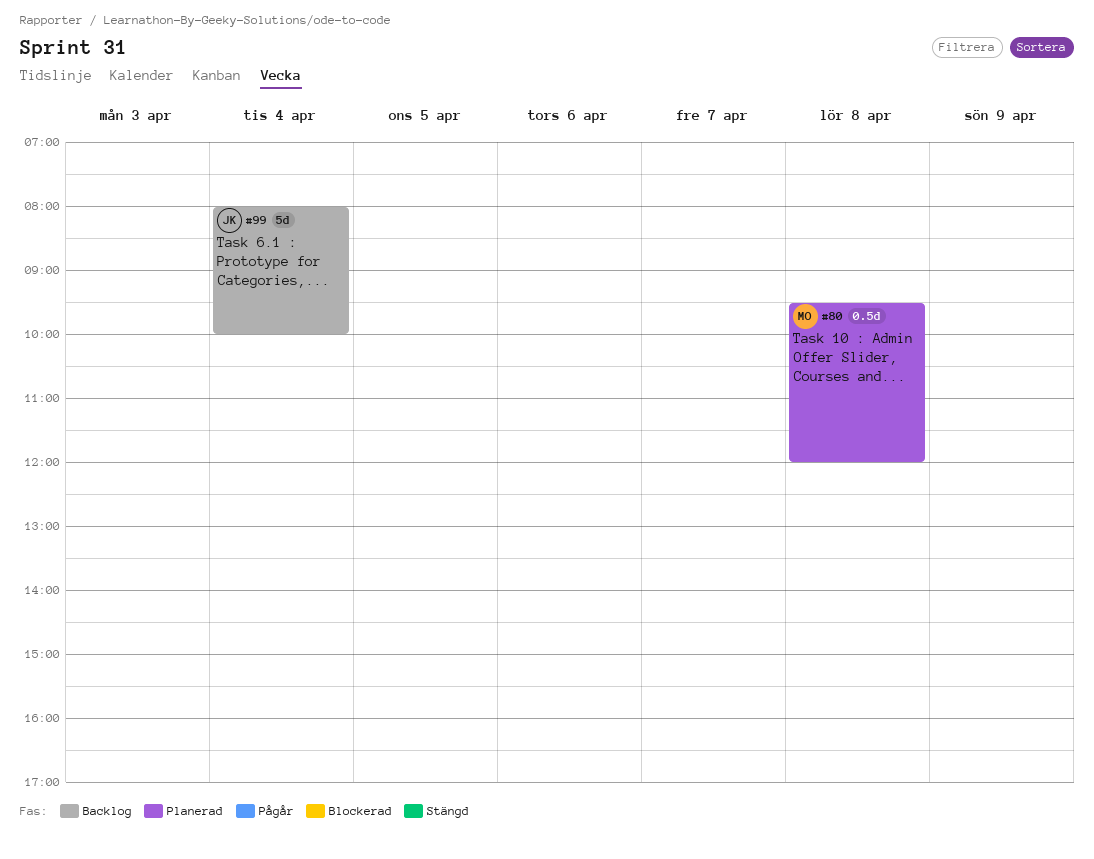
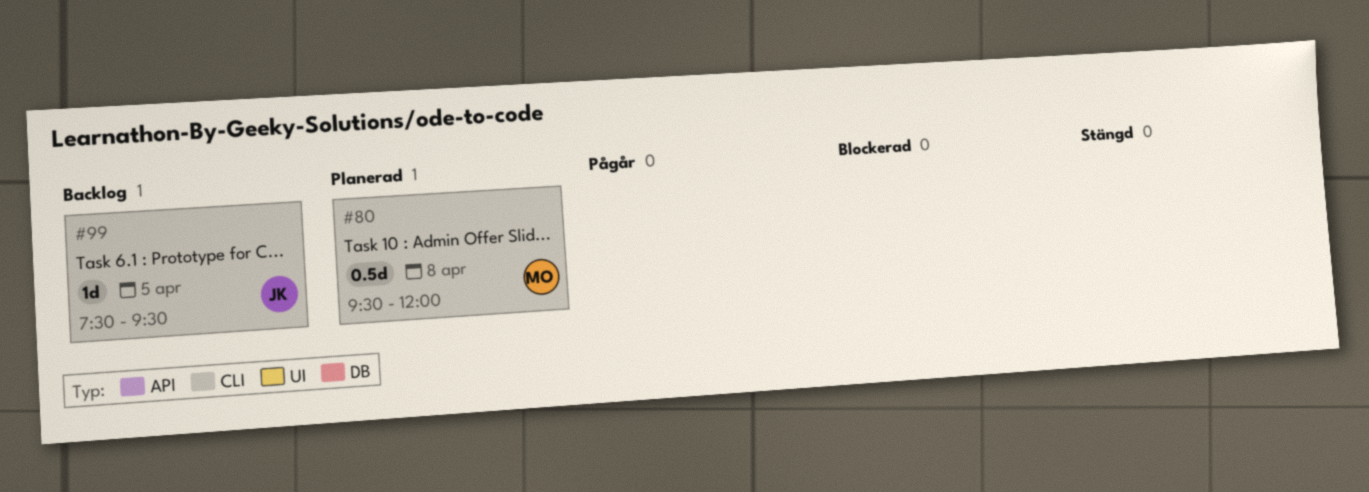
#99, estimate: 5d -> 1d
#99, day: Apr 4 -> Apr 5
#99, begins: 08:00 -> 07:30
#99, ends: 10:00 -> 09:30

